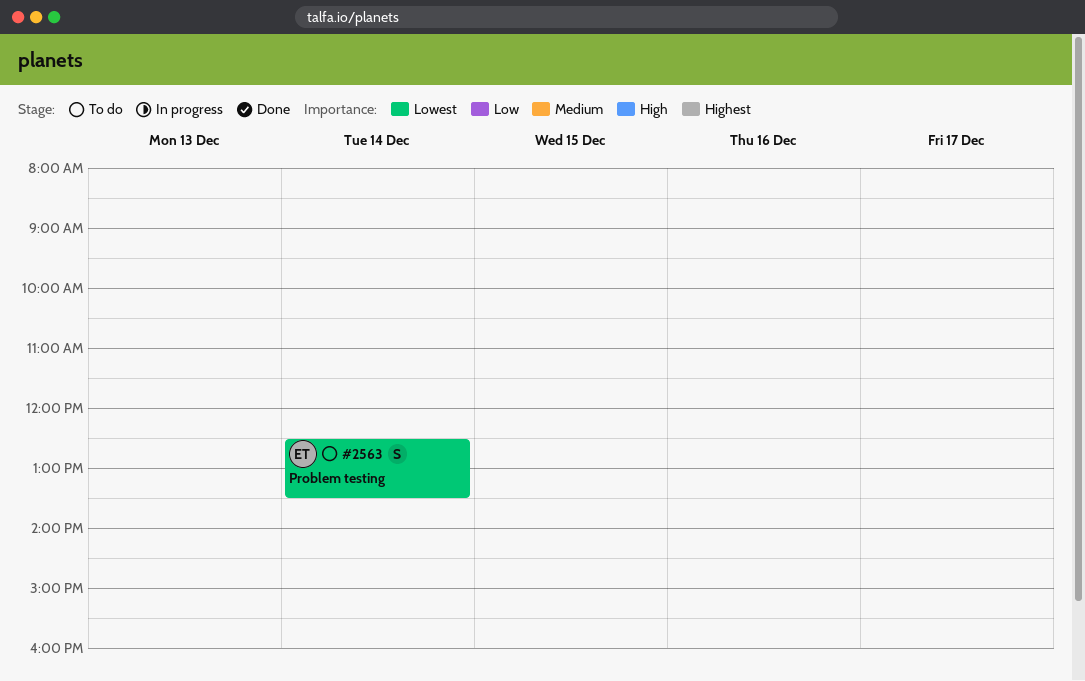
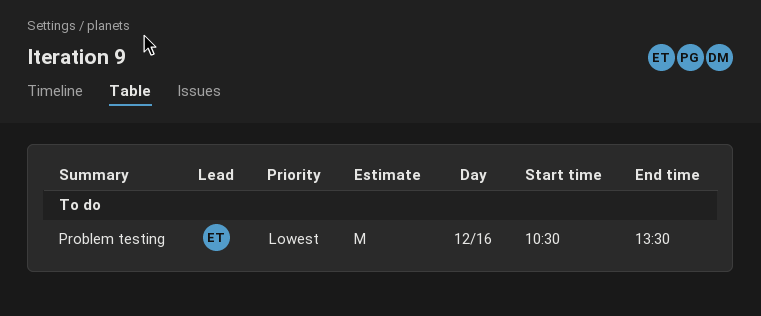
Problem testing, estimate: S -> M
Problem testing, day: Dec 14 -> Dec 16
Problem testing, begins: 12:30 -> 10:30

